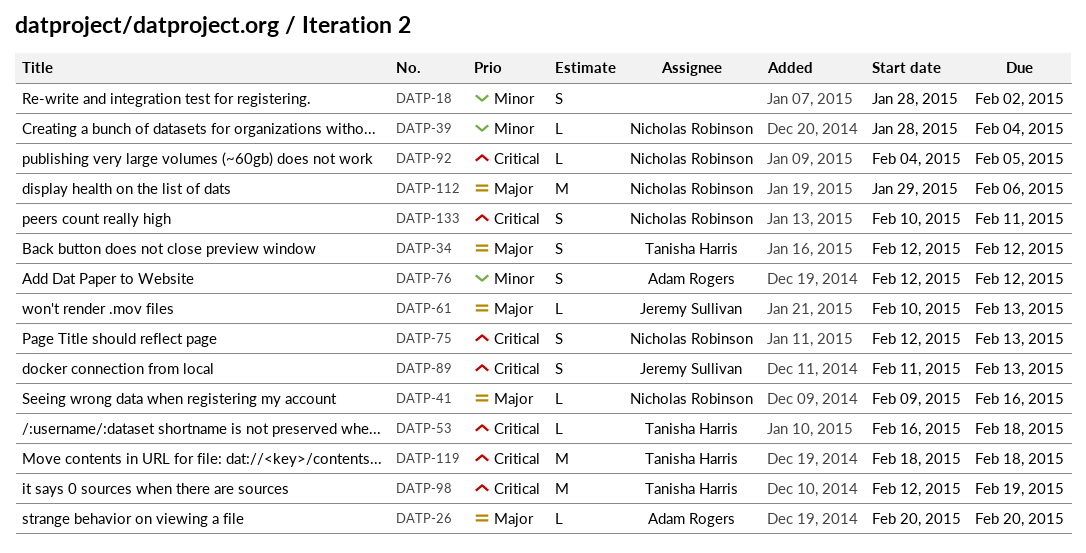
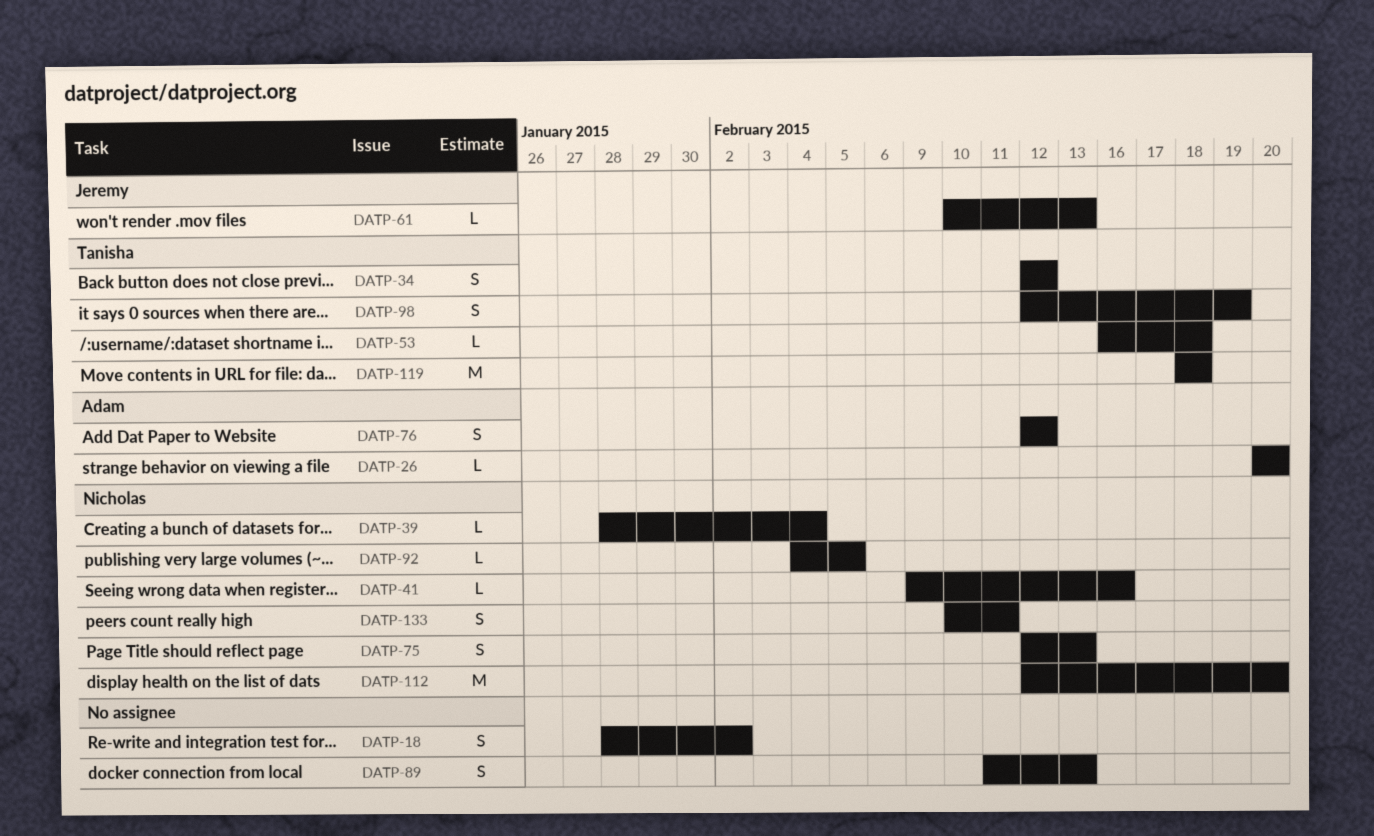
DATP-89, owner: Jeremy Sullivan -> none
DATP-98, estimate: M -> S
DATP-112, start: Jan 29 -> Feb 12
DATP-112, due: Feb 6 -> Feb 20

